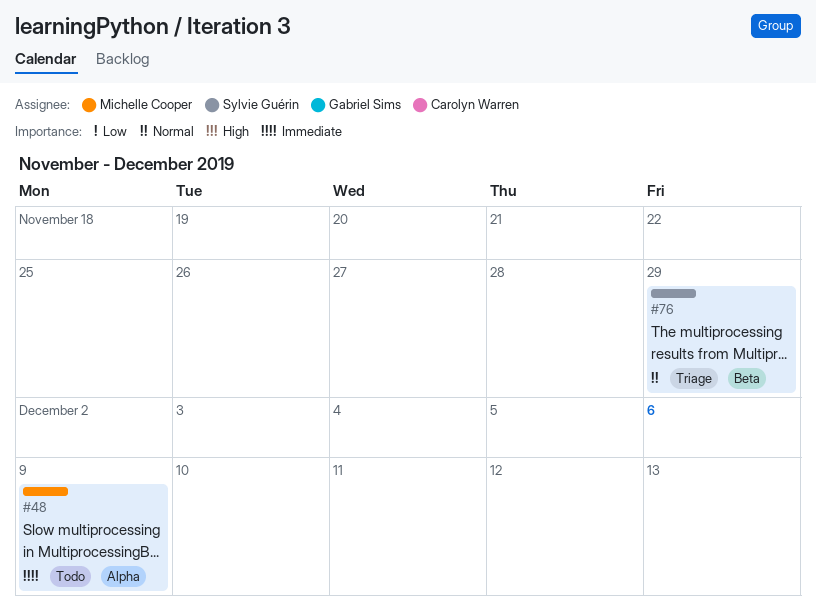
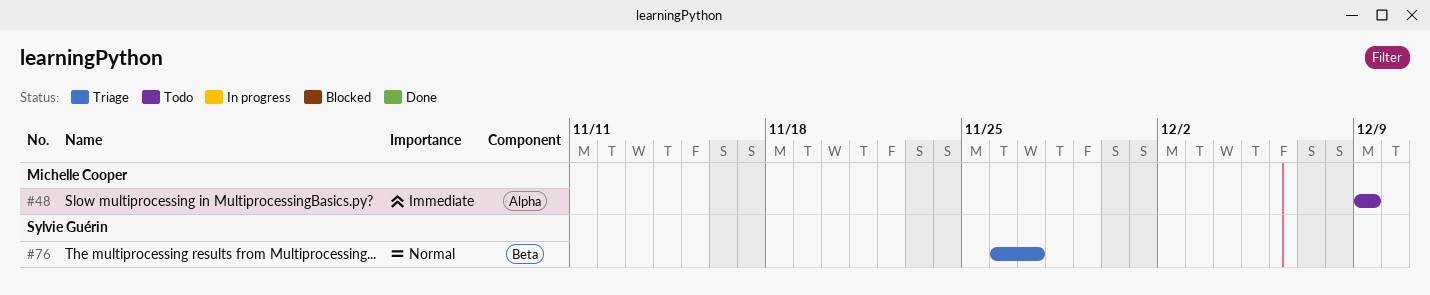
#76, due: Nov 29 -> Nov 27

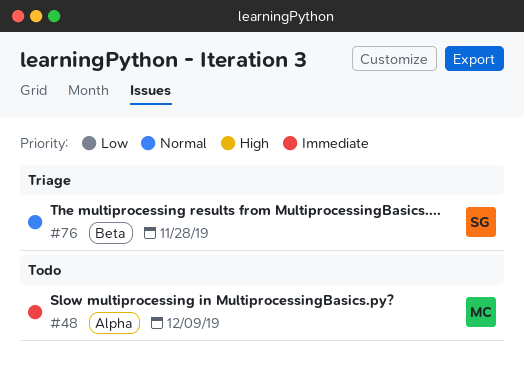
#76, due: Nov 27 -> Nov 28

